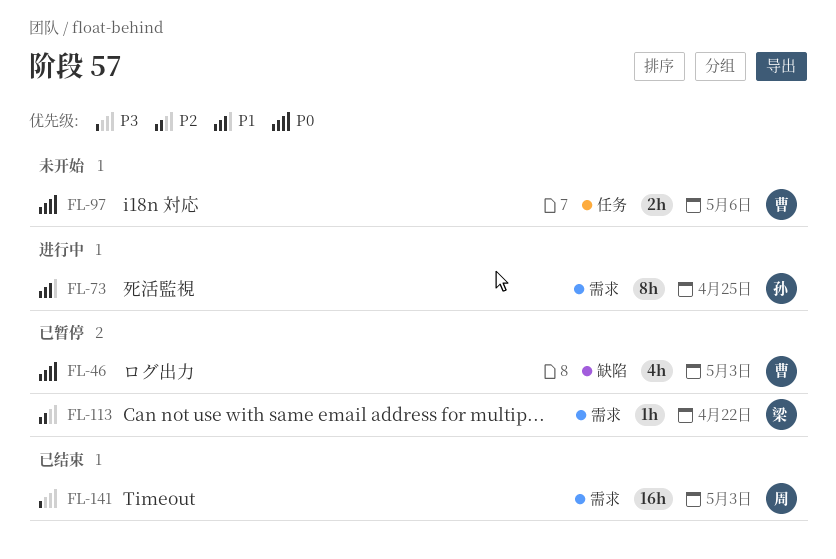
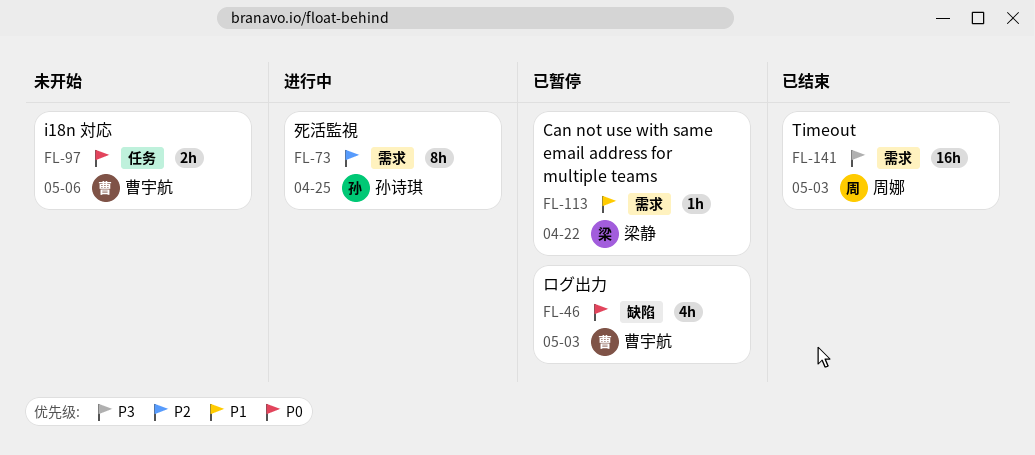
FL-73, priority: P1 -> P2
FL-113, priority: P2 -> P1

